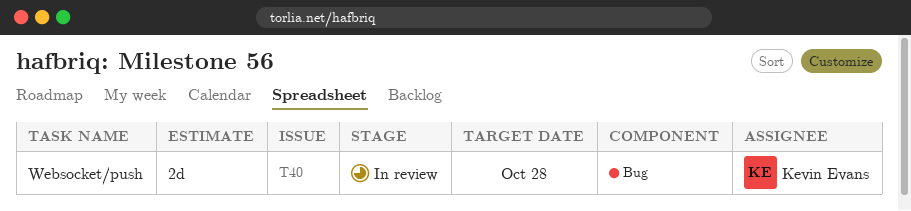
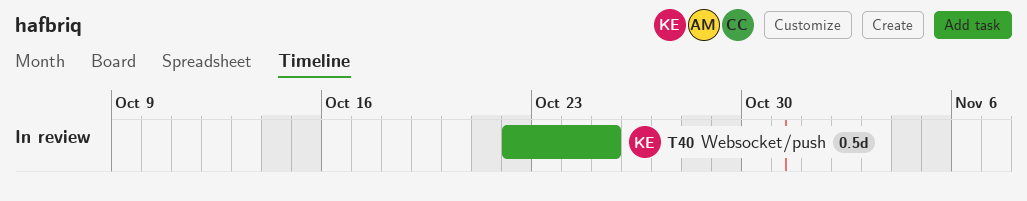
T40, estimate: 2d -> 0.5d
T40, due: Oct 28 -> Oct 25

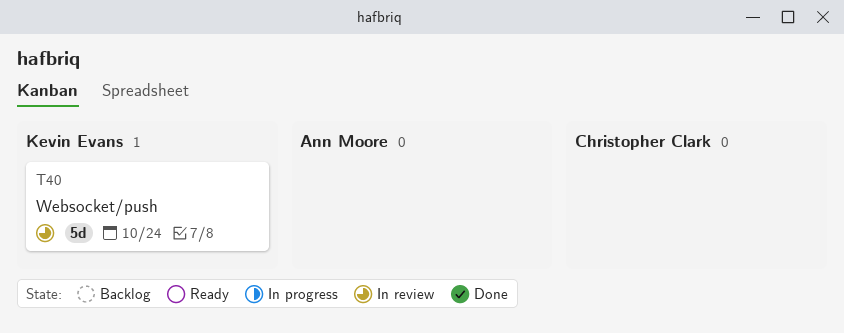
T40, estimate: 0.5d -> 5d
T40, due: Oct 25 -> Oct 24

